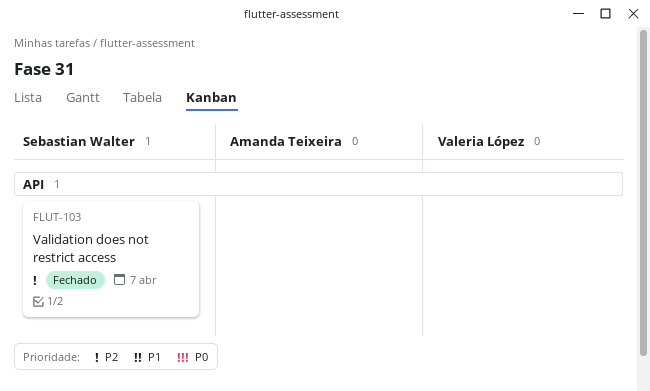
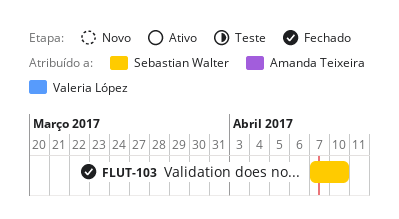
FLUT-103, due: Apr 7 -> Apr 10

